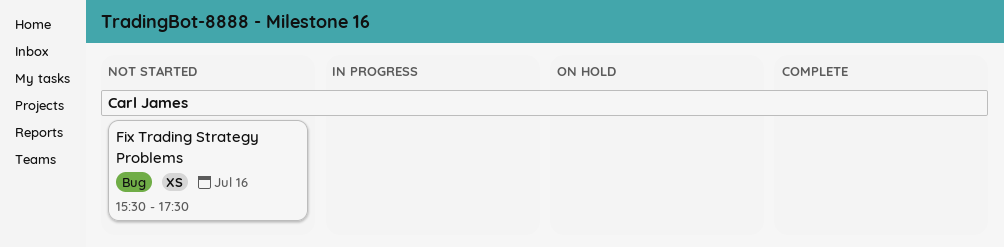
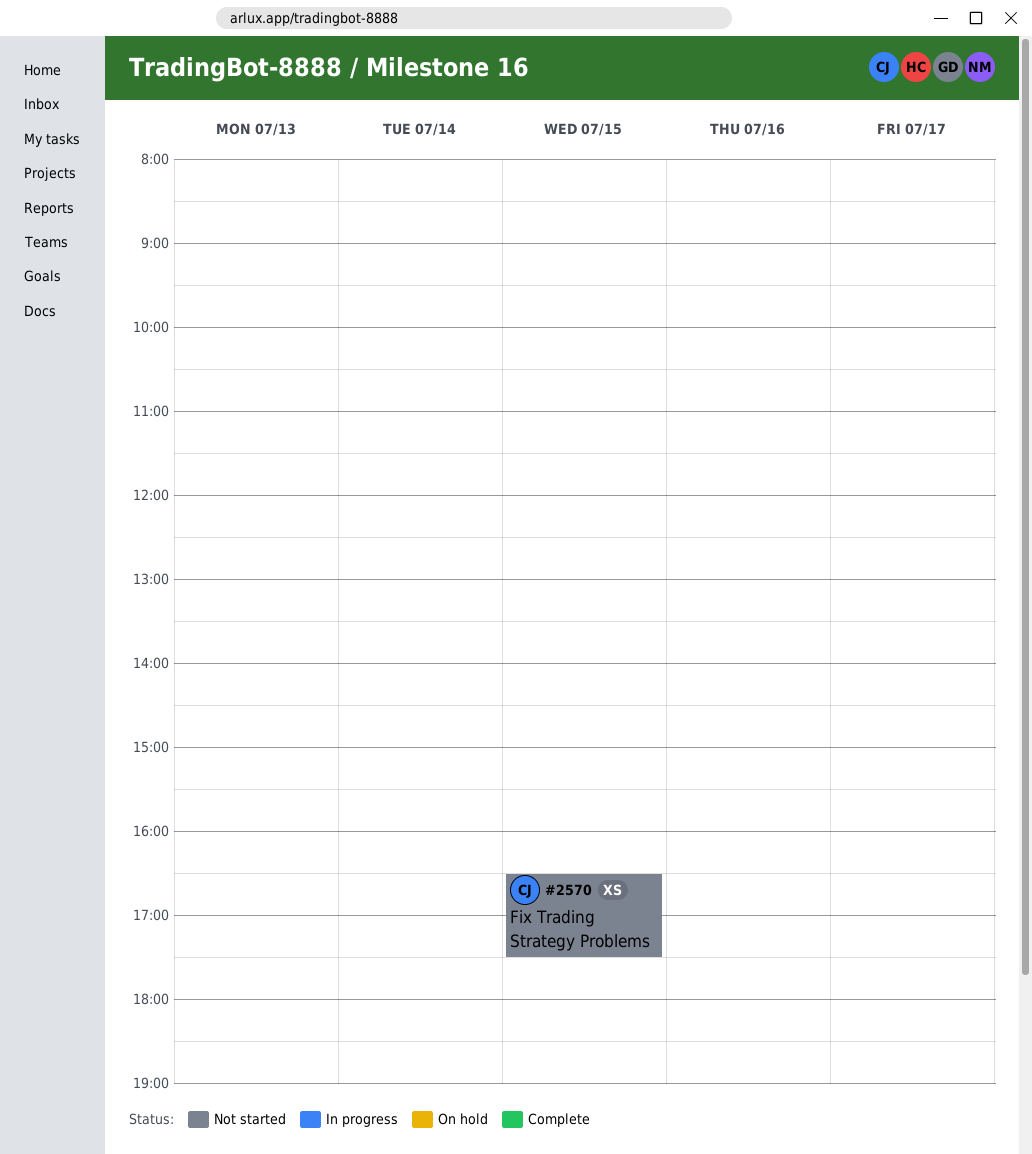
Fix Trading Strategy Problems, day: Jul 16 -> Jul 15
Fix Trading Strategy Problems, begins: 15:30 -> 16:30

